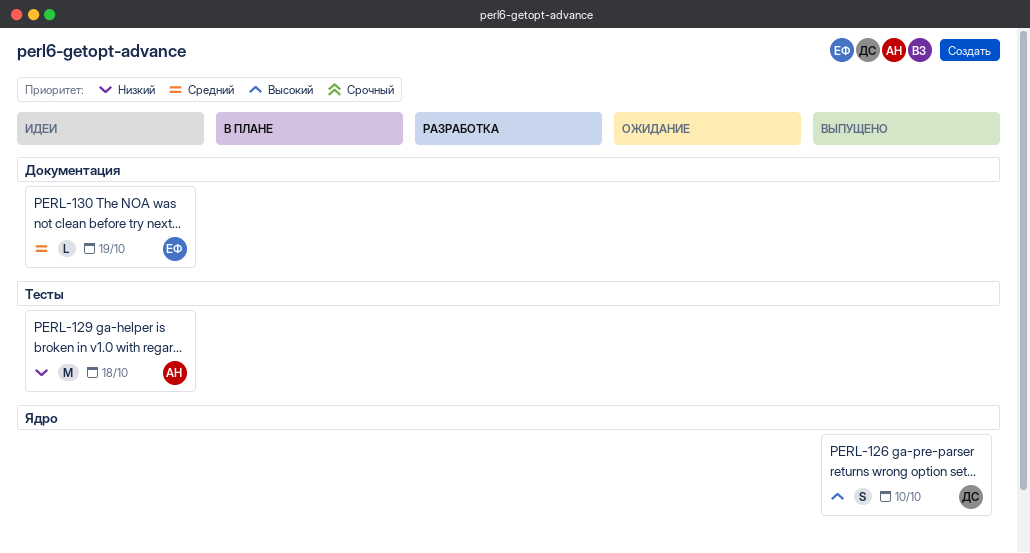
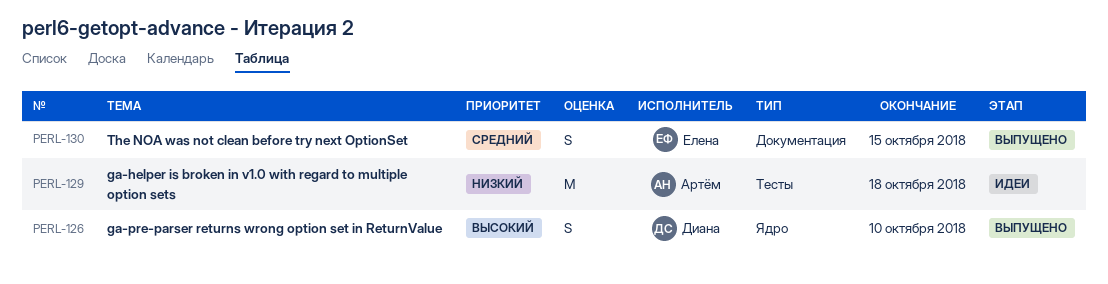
PERL-130, status: Идеи -> Выпущено
PERL-130, estimate: L -> S
PERL-130, due: Oct 19 -> Oct 15

